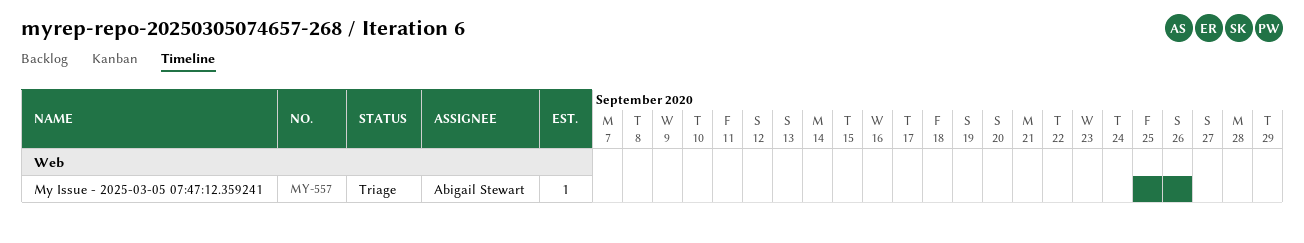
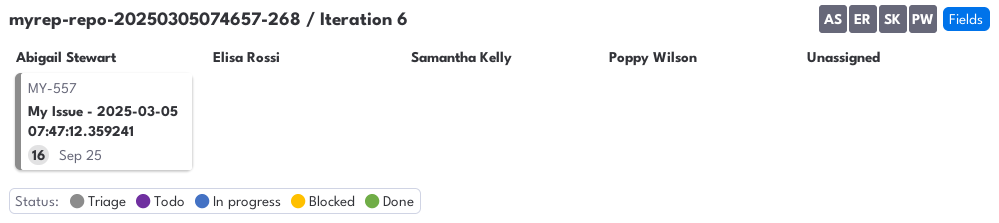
MY-557, estimate: 1 -> 16
MY-557, due: Sep 26 -> Sep 25

